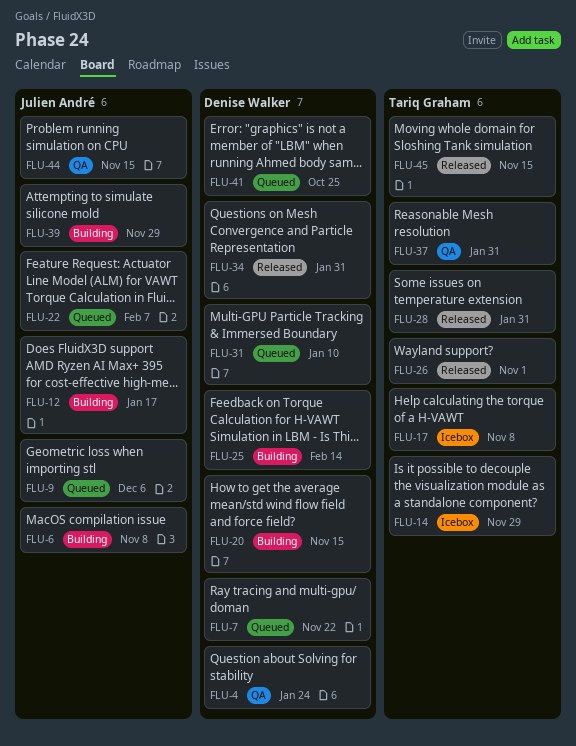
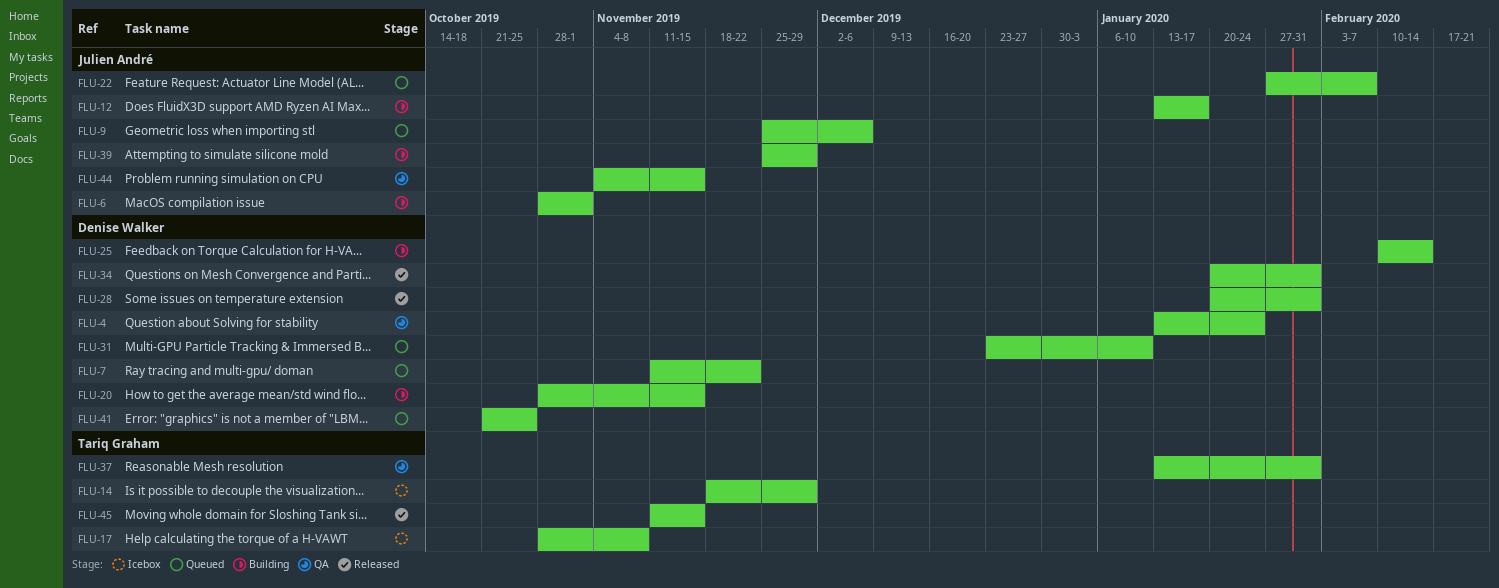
FLU-6, due: Nov 8 -> Nov 1
FLU-26: present -> none
FLU-28, owner: Tariq Graham -> Denise Walker

